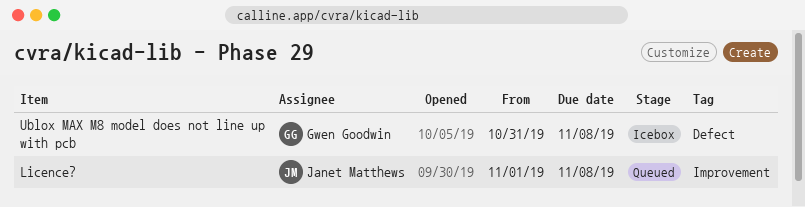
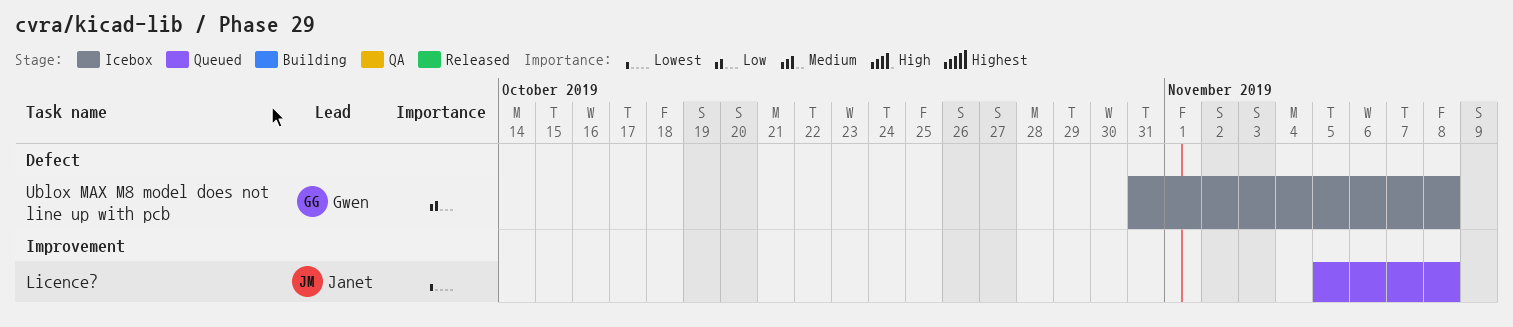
Licence?, start: Nov 1 -> Nov 5

